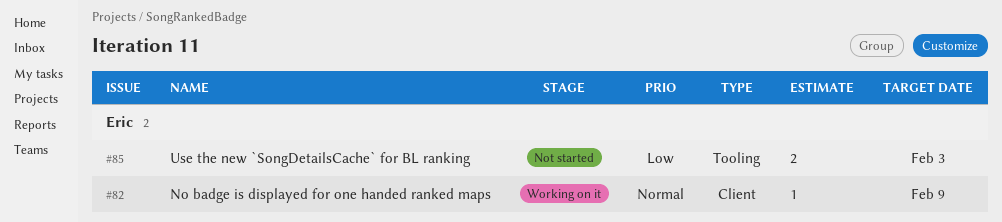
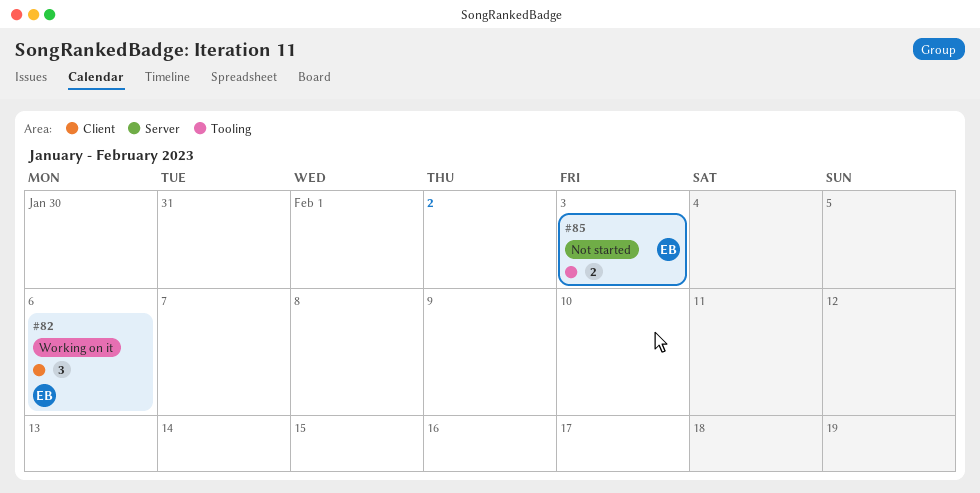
#82, estimate: 1 -> 3
#82, due: Feb 9 -> Feb 6

